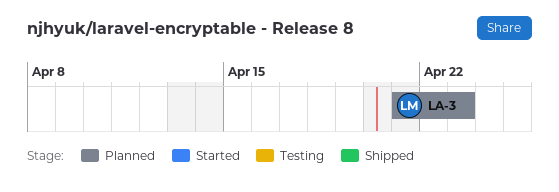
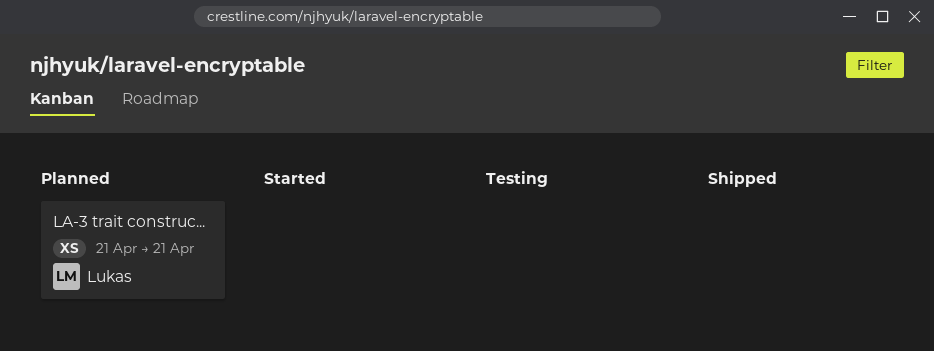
LA-3, due: Apr 23 -> Apr 21

